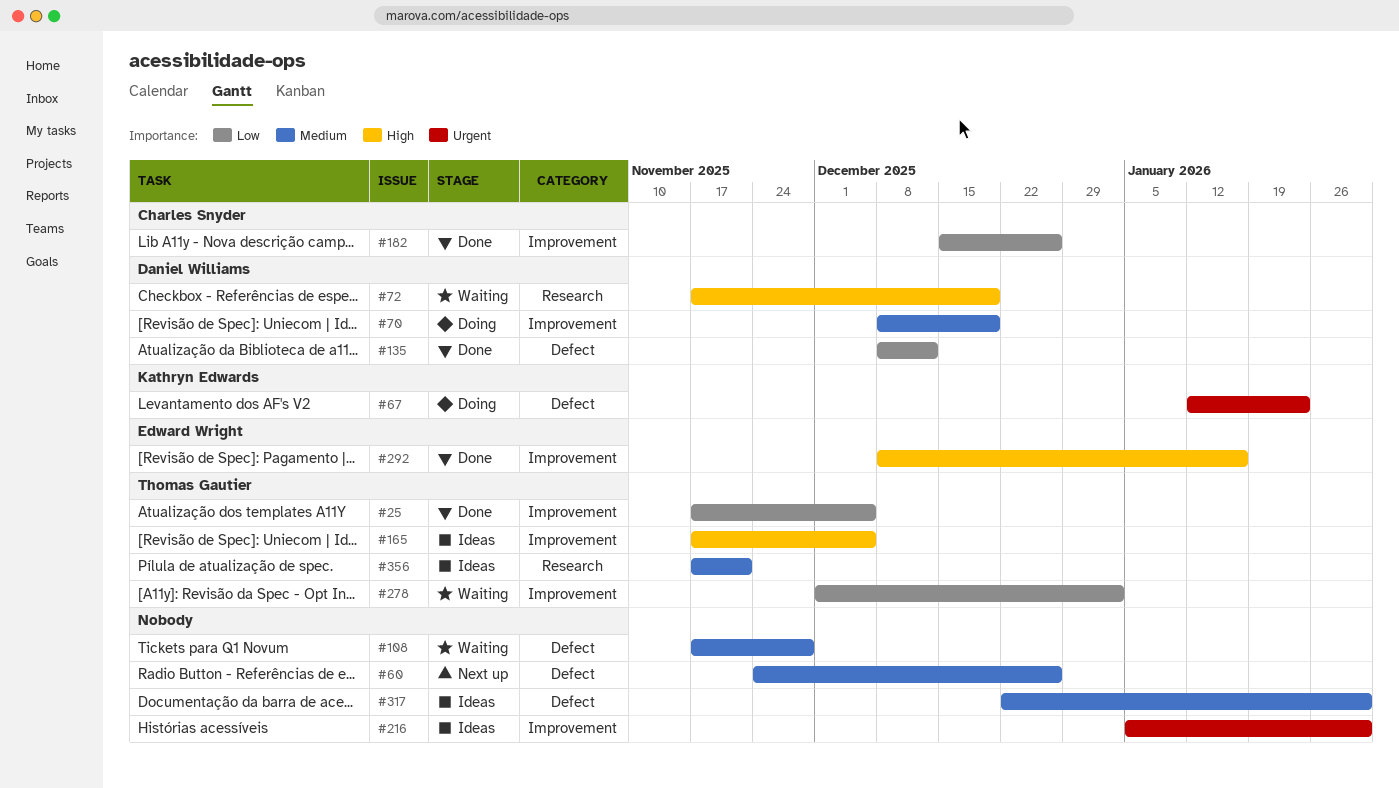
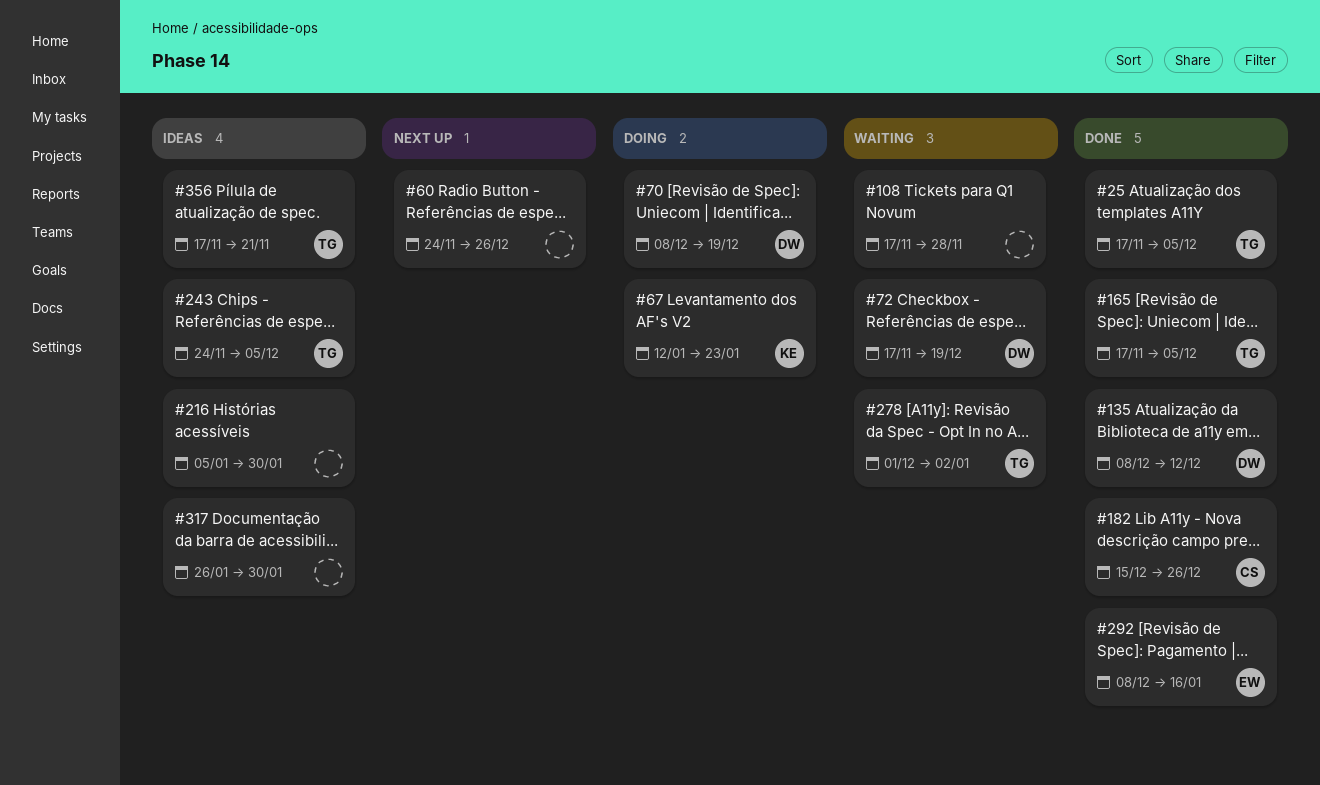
#165, status: Ideas -> Done
#243: none -> present
#317, start: Dec 22 -> Jan 26

